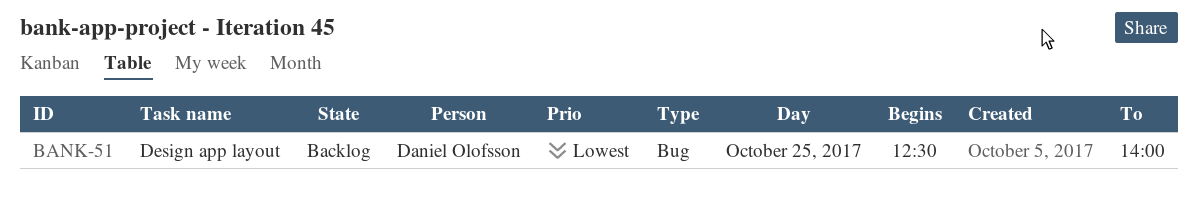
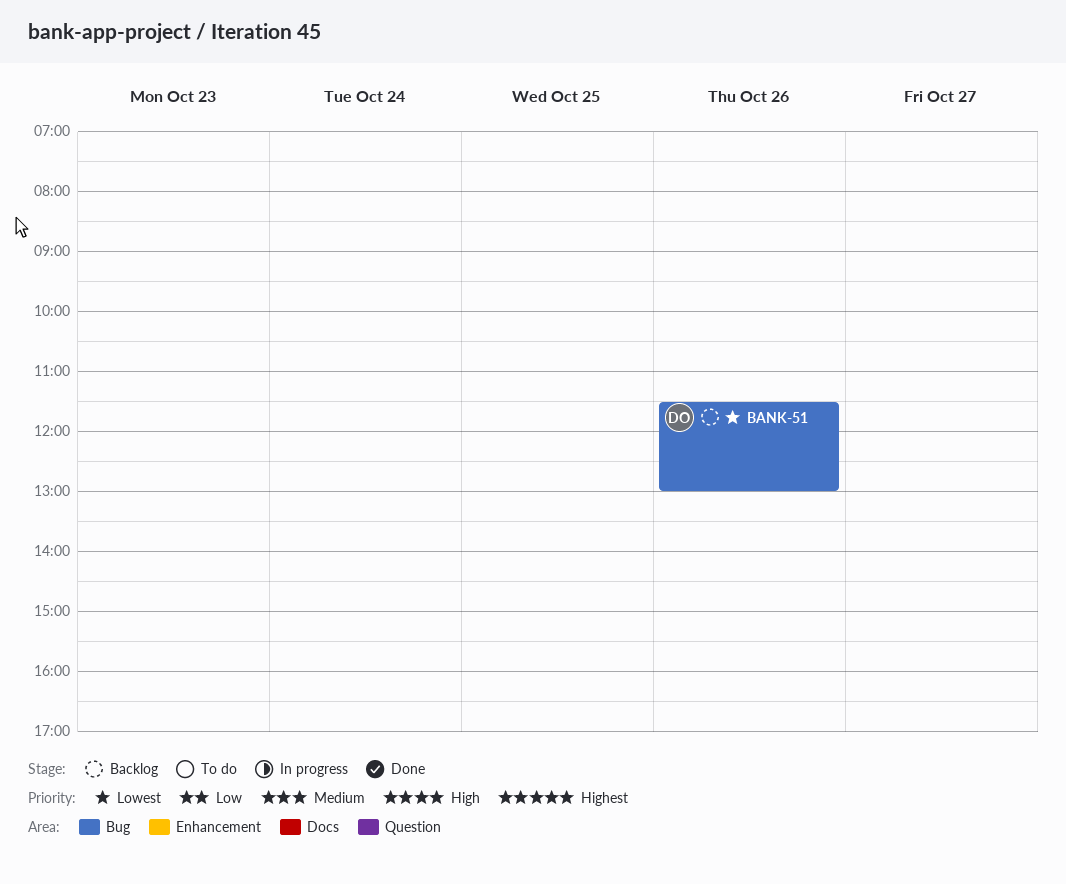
BANK-51, day: Oct 25 -> Oct 26
BANK-51, begins: 12:30 -> 11:30
BANK-51, ends: 14:00 -> 13:00

